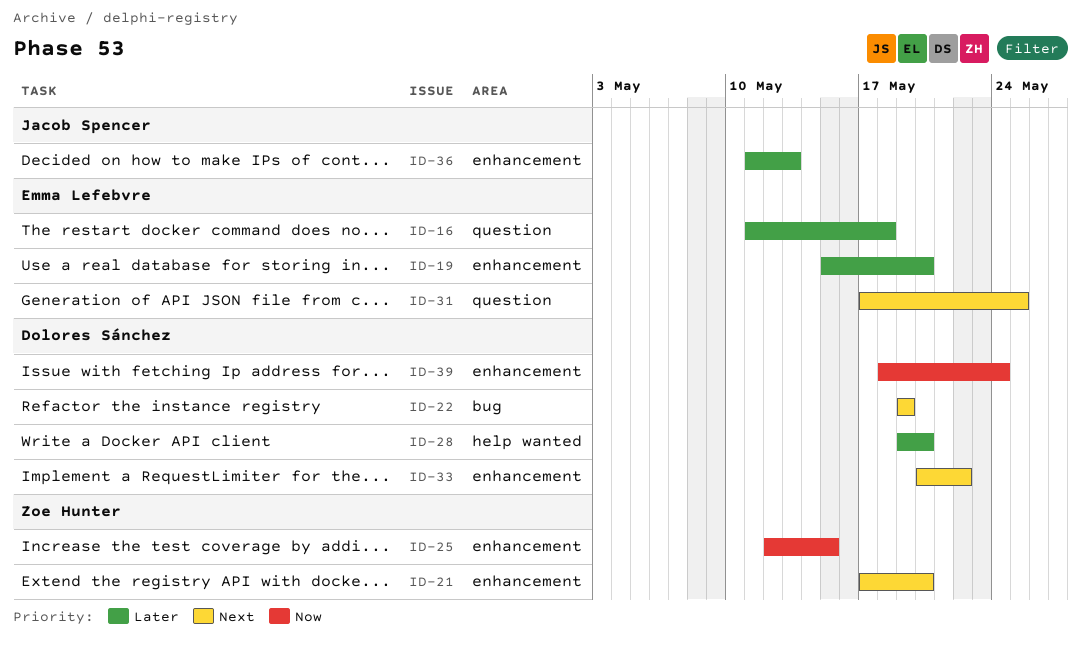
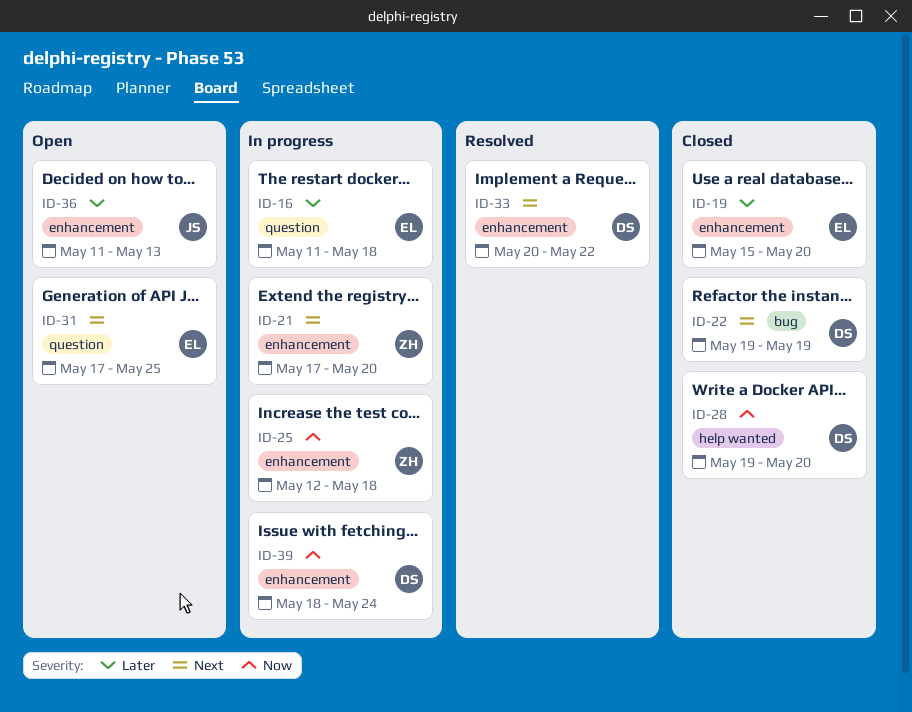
ID-25, due: May 15 -> May 18
ID-28, priority: Later -> Now

